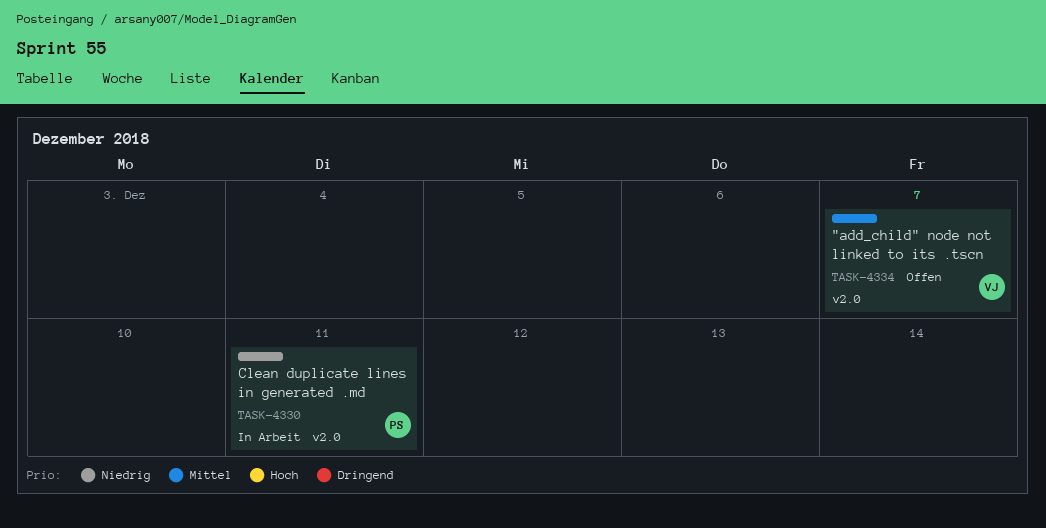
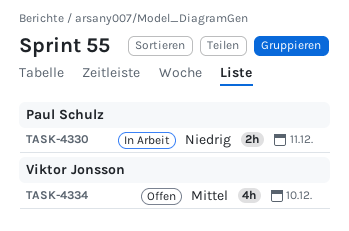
TASK-4334, due: Dec 7 -> Dec 10

